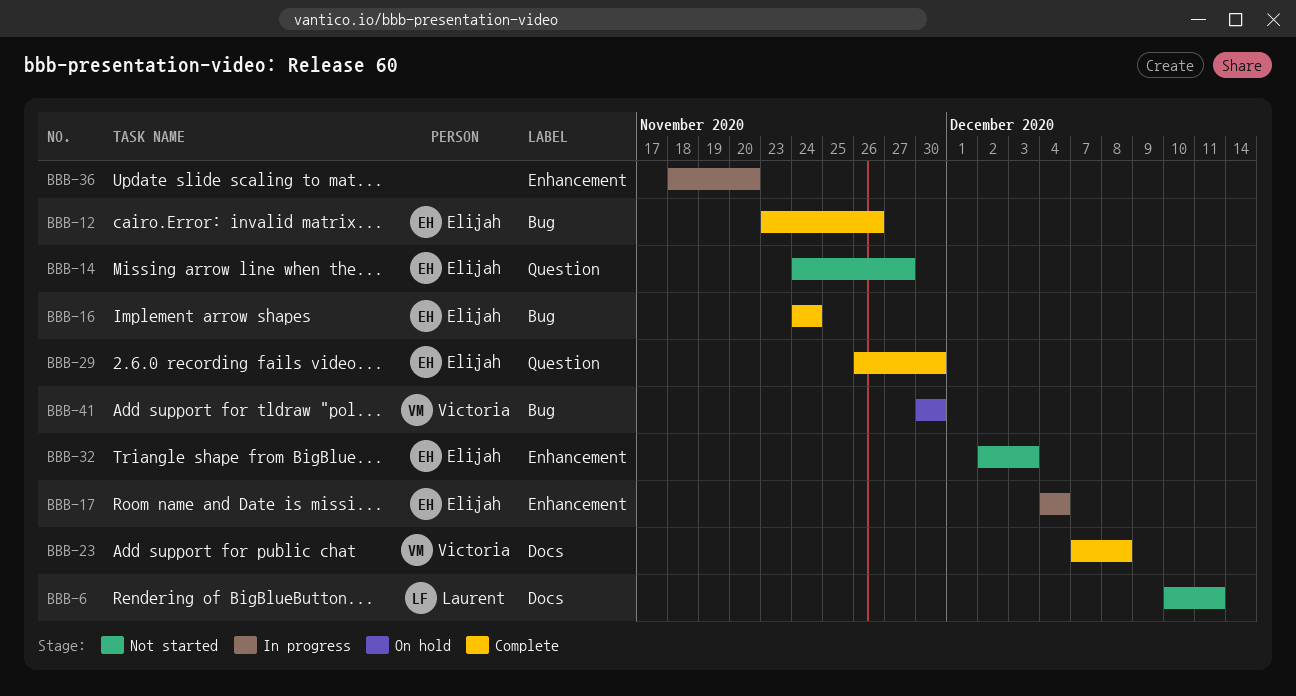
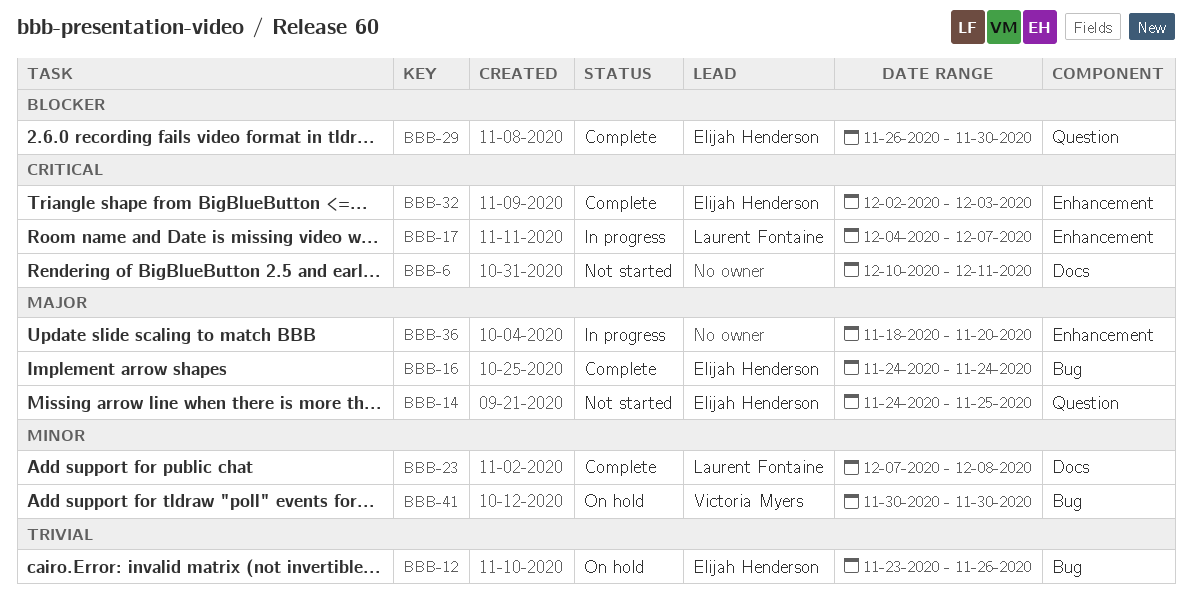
BBB-6, owner: Laurent Fontaine -> none
BBB-12, status: Complete -> On hold
BBB-14, due: Nov 27 -> Nov 25
BBB-17, owner: Elijah Henderson -> Laurent Fontaine
BBB-17, due: Dec 4 -> Dec 7
BBB-23, owner: Victoria Myers -> Laurent Fontaine
BBB-32, status: Not started -> Complete

